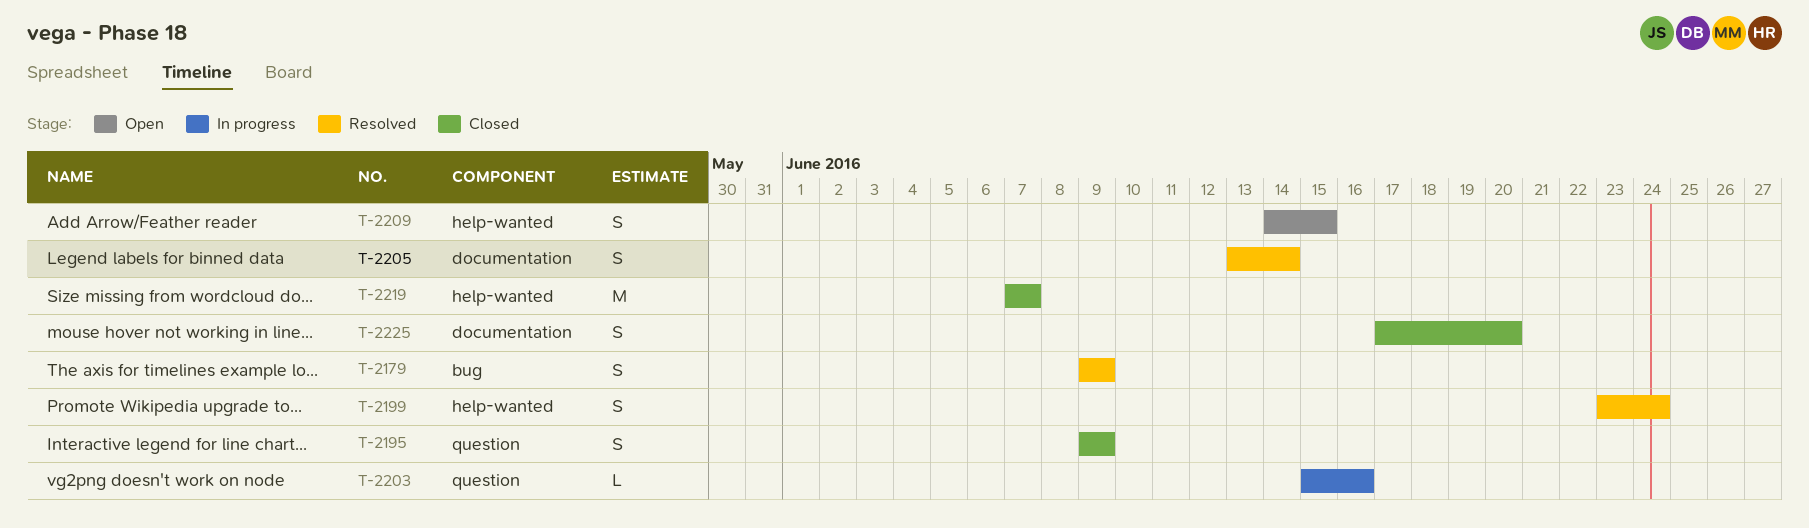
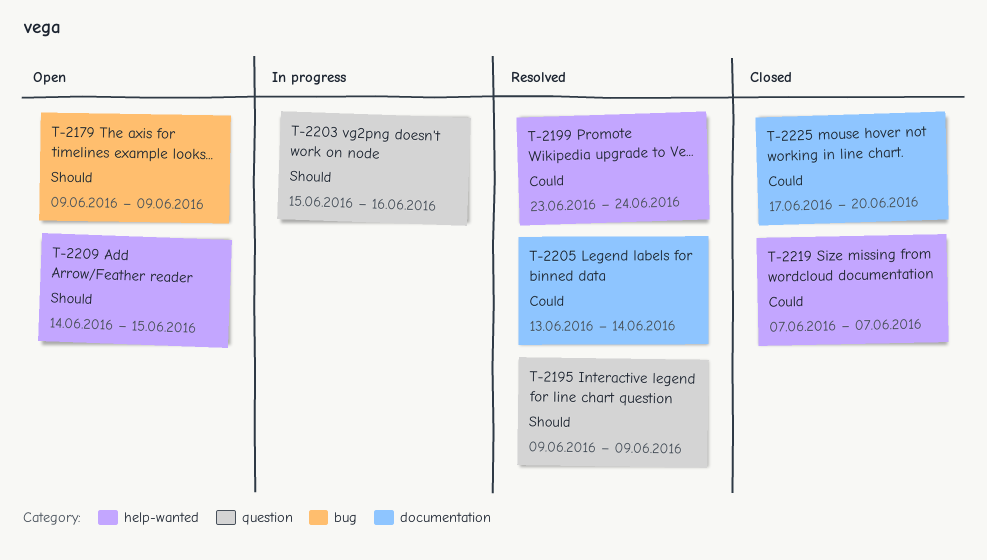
T-2179, status: Resolved -> Open
T-2195, status: Closed -> Resolved

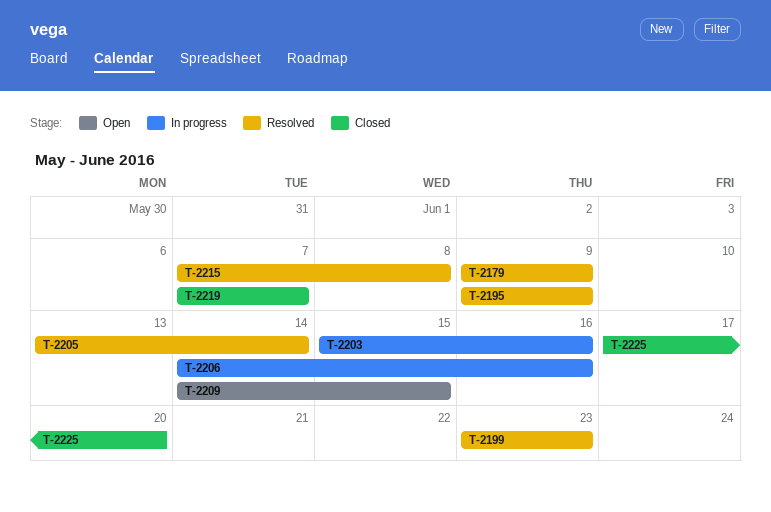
T-2179, status: Open -> Resolved
T-2199, due: Jun 24 -> Jun 23
T-2206: none -> present
T-2215: none -> present

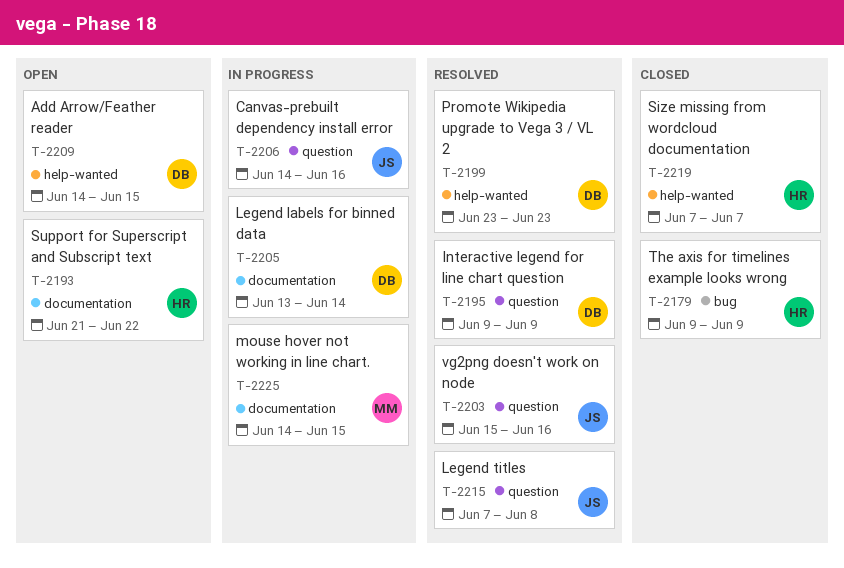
T-2179, status: Resolved -> Closed
T-2193: none -> present
T-2203, status: In progress -> Resolved
T-2205, status: Resolved -> In progress
T-2225, status: Closed -> In progress
T-2225, start: Jun 17 -> Jun 14
T-2225, due: Jun 20 -> Jun 15

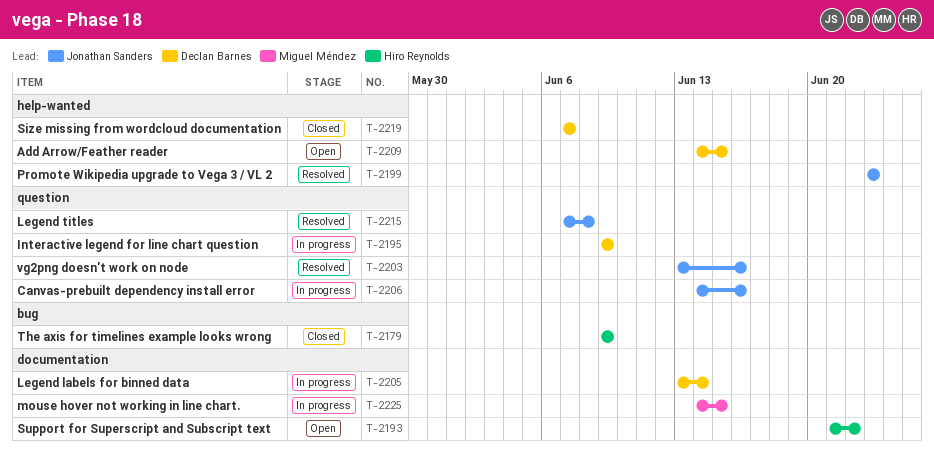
T-2195, status: Resolved -> In progress
T-2199, owner: Declan Barnes -> Jonathan Sanders
T-2203, start: Jun 15 -> Jun 13
T-2219, owner: Hiro Reynolds -> Declan Barnes

